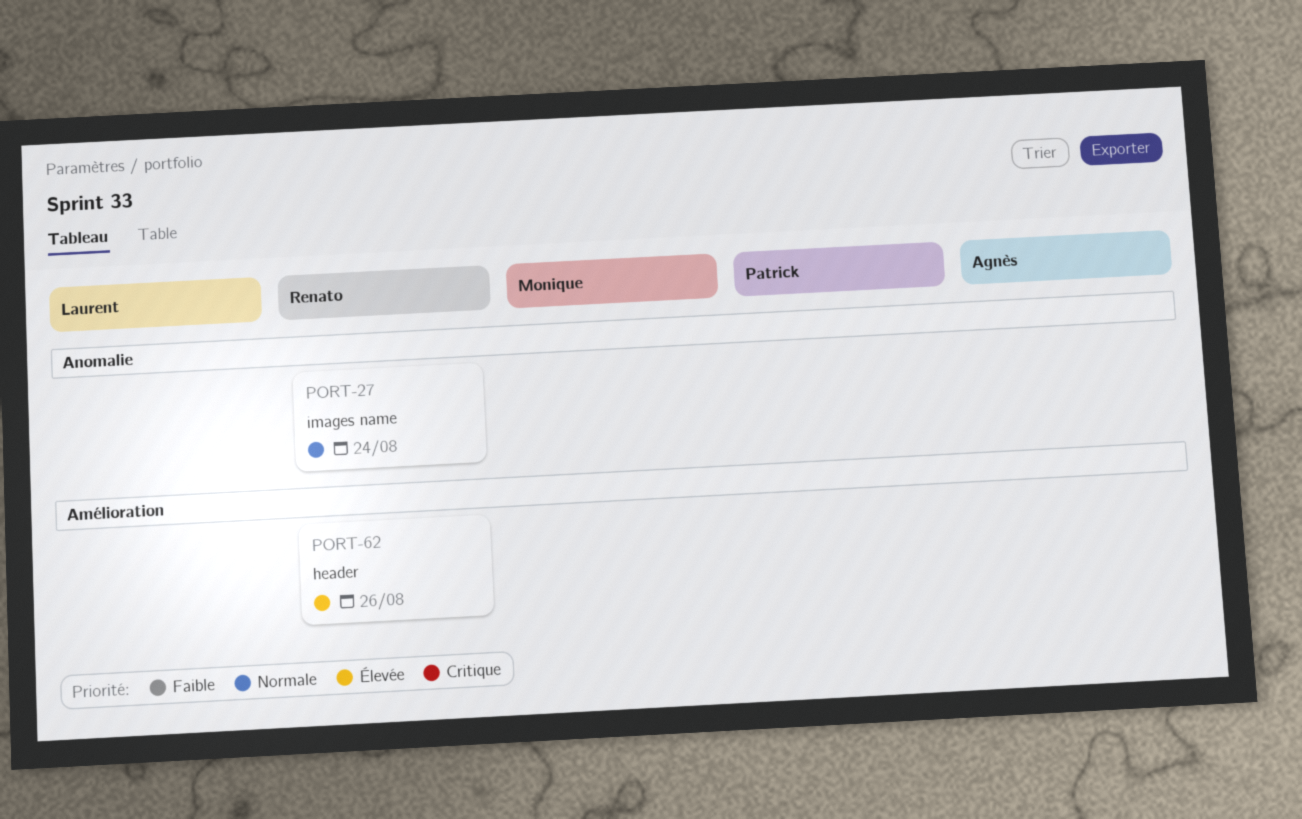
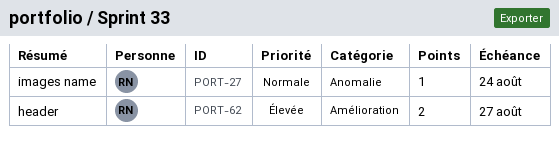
PORT-62, due: Aug 26 -> Aug 27

